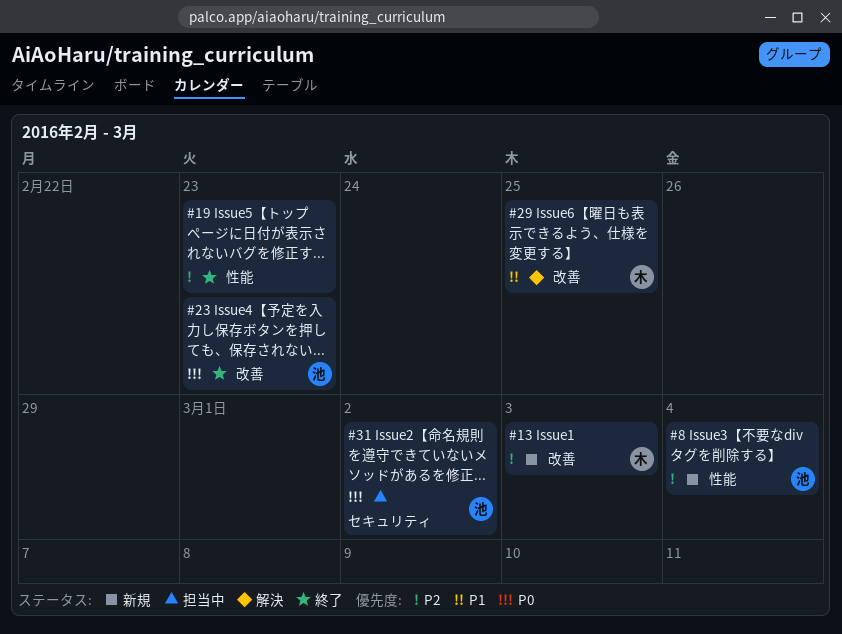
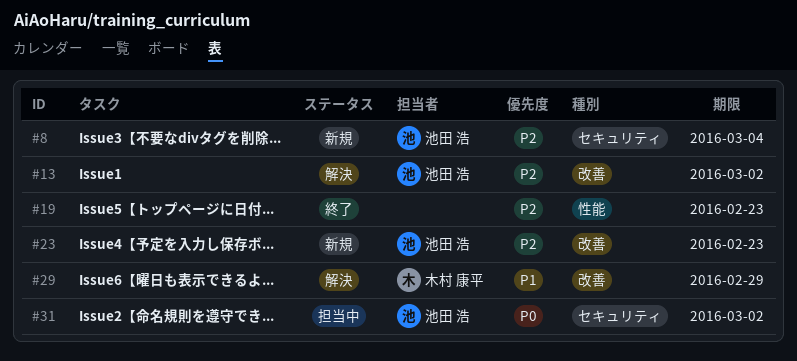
#8, label: 性能 -> セキュリティ
#13, status: 新規 -> 解決
#13, owner: 木村 康平 -> 池田 浩
#13, due: Mar 3 -> Mar 2
#23, status: 終了 -> 新規
#23, priority: P0 -> P2
#29, due: Feb 25 -> Feb 29

